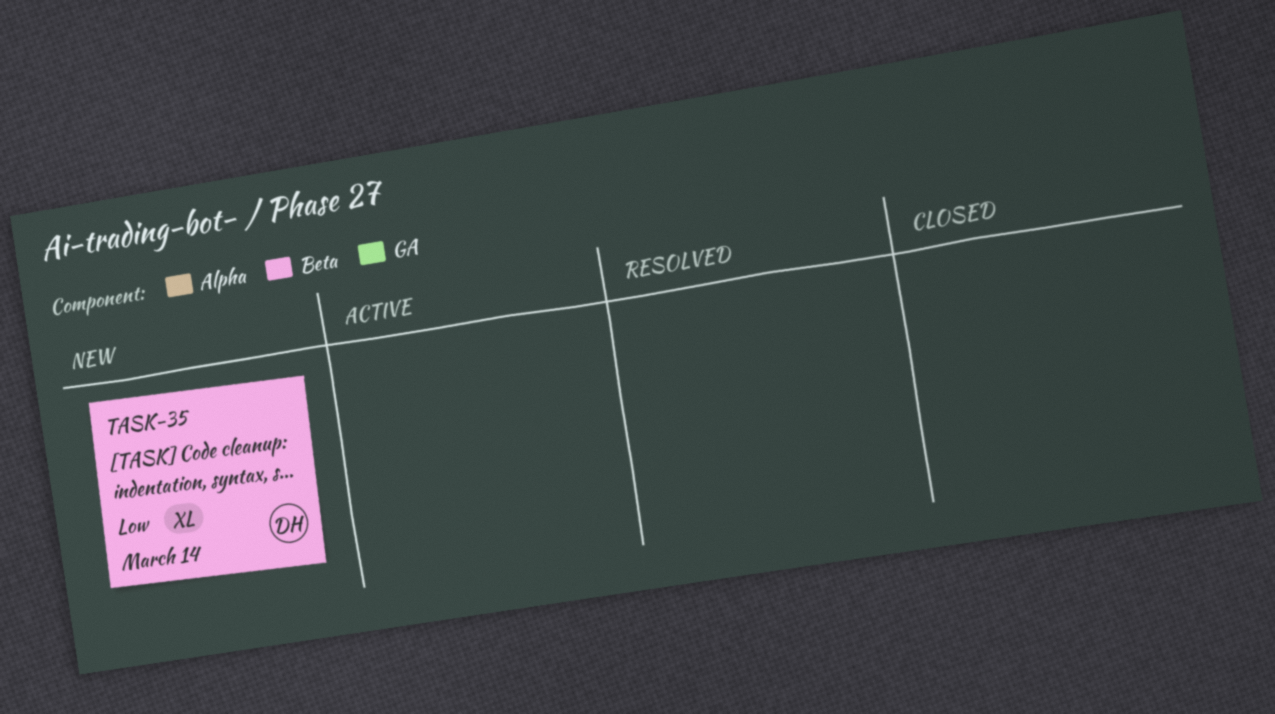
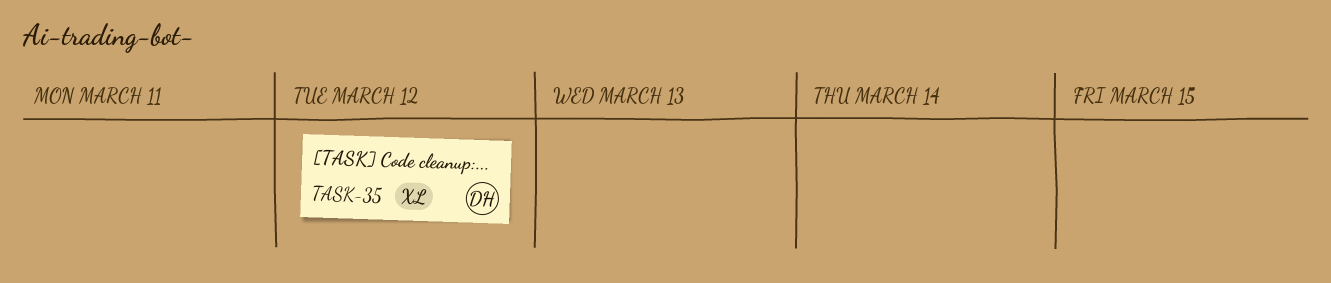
TASK-35, due: Mar 14 -> Mar 12

